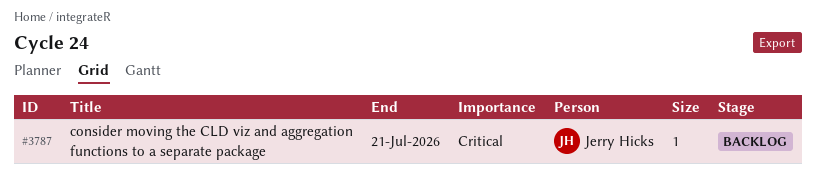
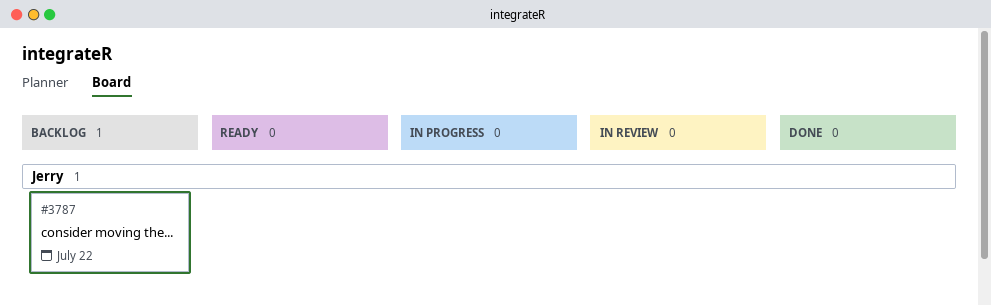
#3787, due: Jul 21 -> Jul 22

